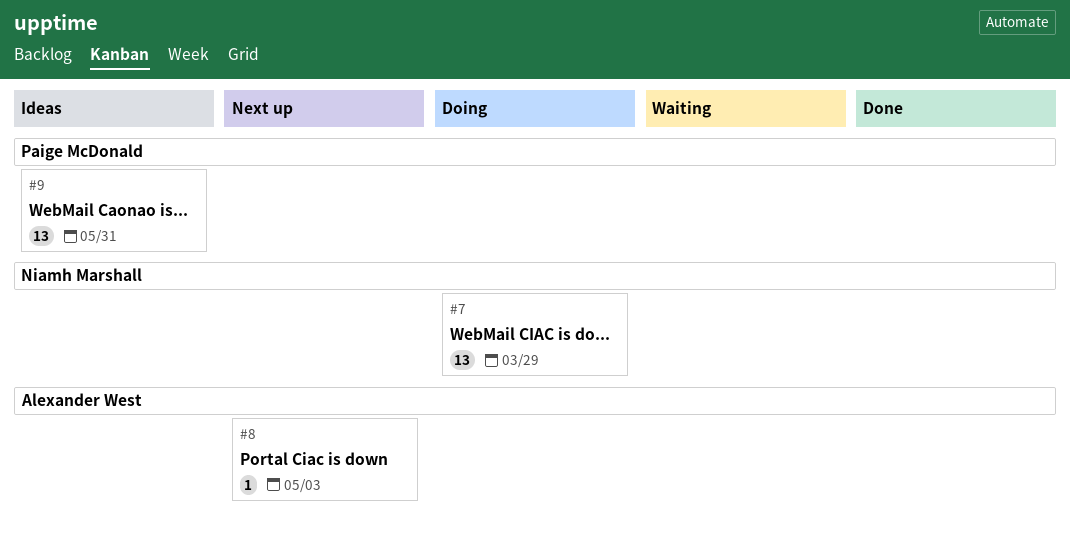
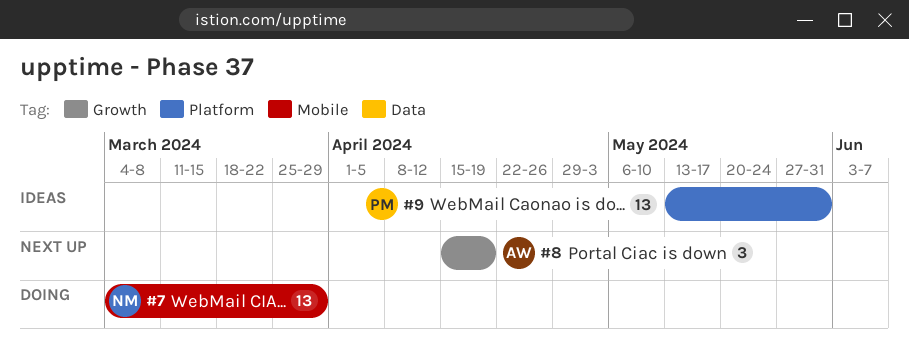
#8, estimate: 1 -> 3
#8, due: May 3 -> Apr 19

